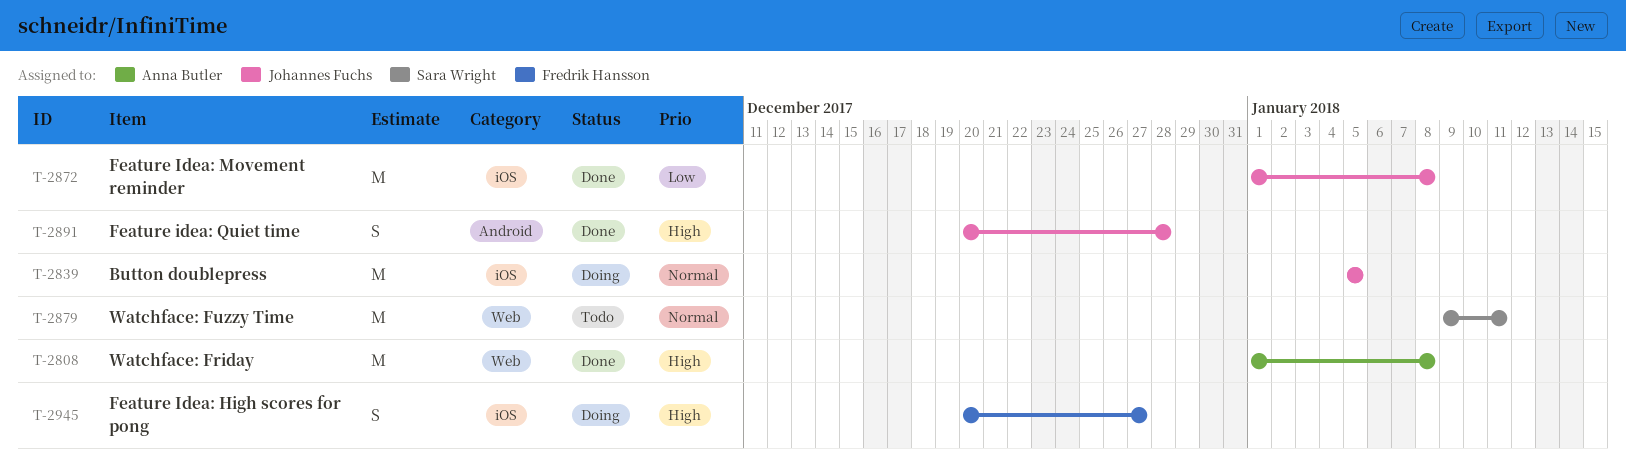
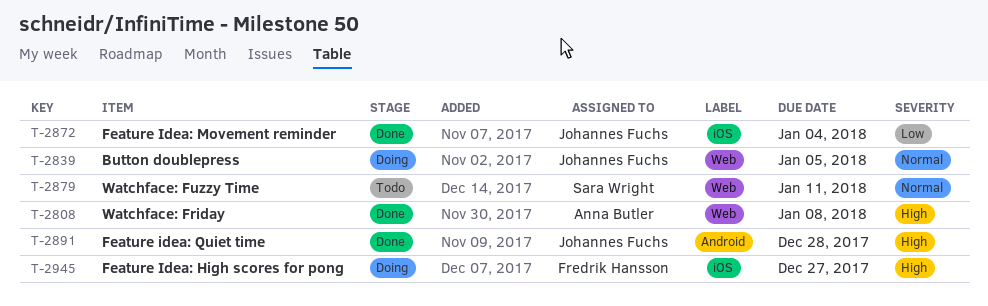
T-2839, label: iOS -> Web
T-2872, due: Jan 8 -> Jan 4

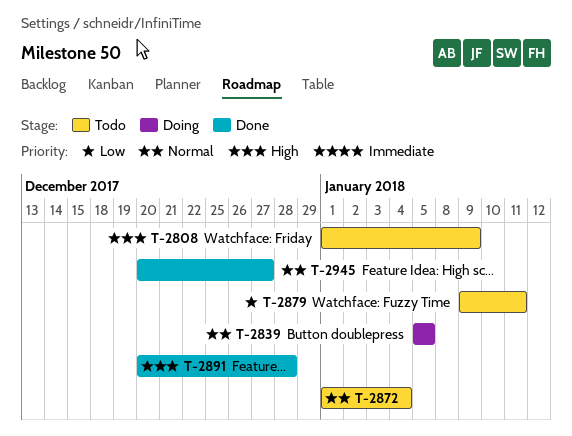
T-2808, status: Done -> Todo
T-2808, due: Jan 8 -> Jan 9
T-2872, status: Done -> Todo
T-2872, priority: Low -> Normal
T-2879, priority: Normal -> Low
T-2945, status: Doing -> Done
T-2945, priority: High -> Normal

